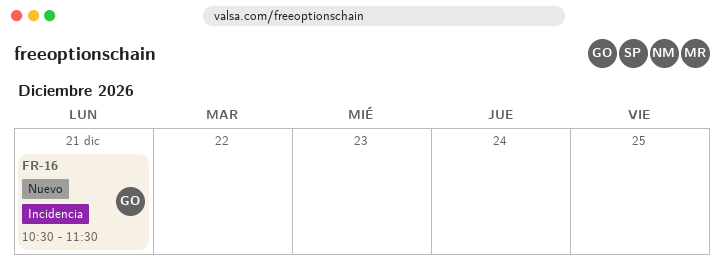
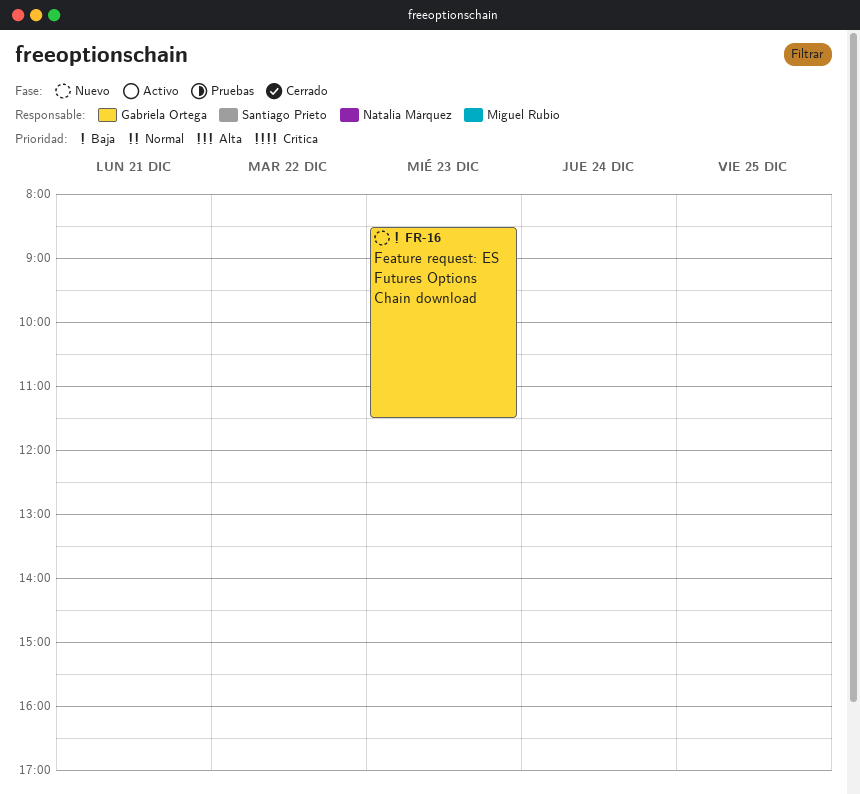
FR-16, day: Dec 21 -> Dec 23
FR-16, begins: 10:30 -> 08:30

